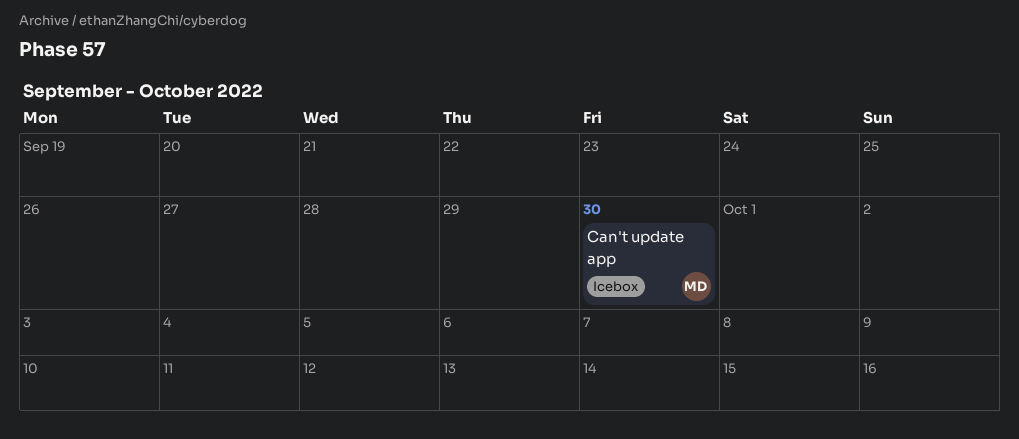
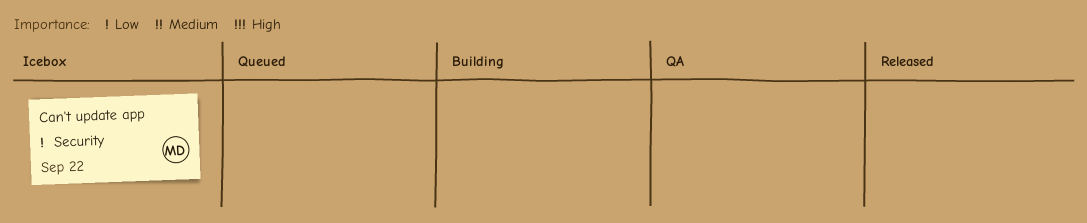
Can't update app, due: Sep 30 -> Sep 22

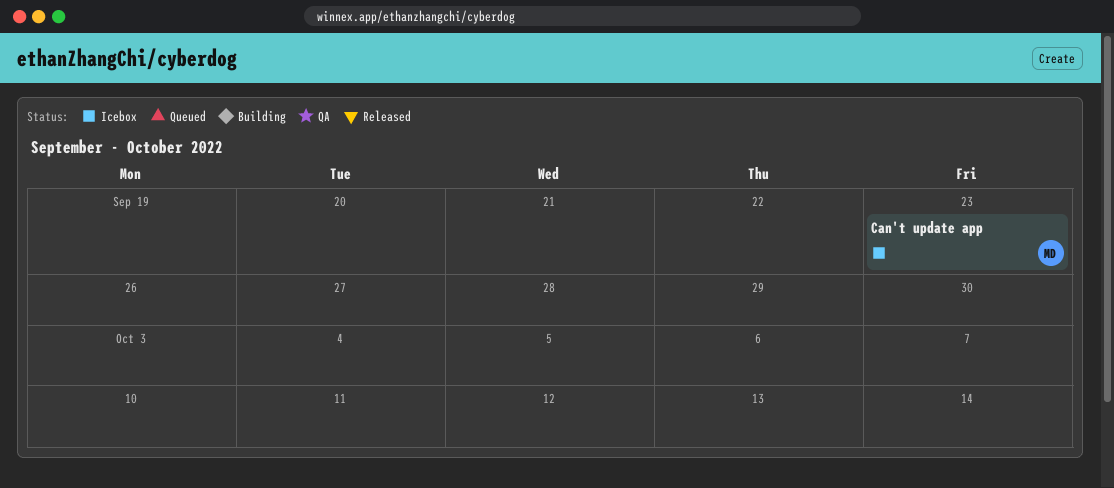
Can't update app, due: Sep 22 -> Sep 23

